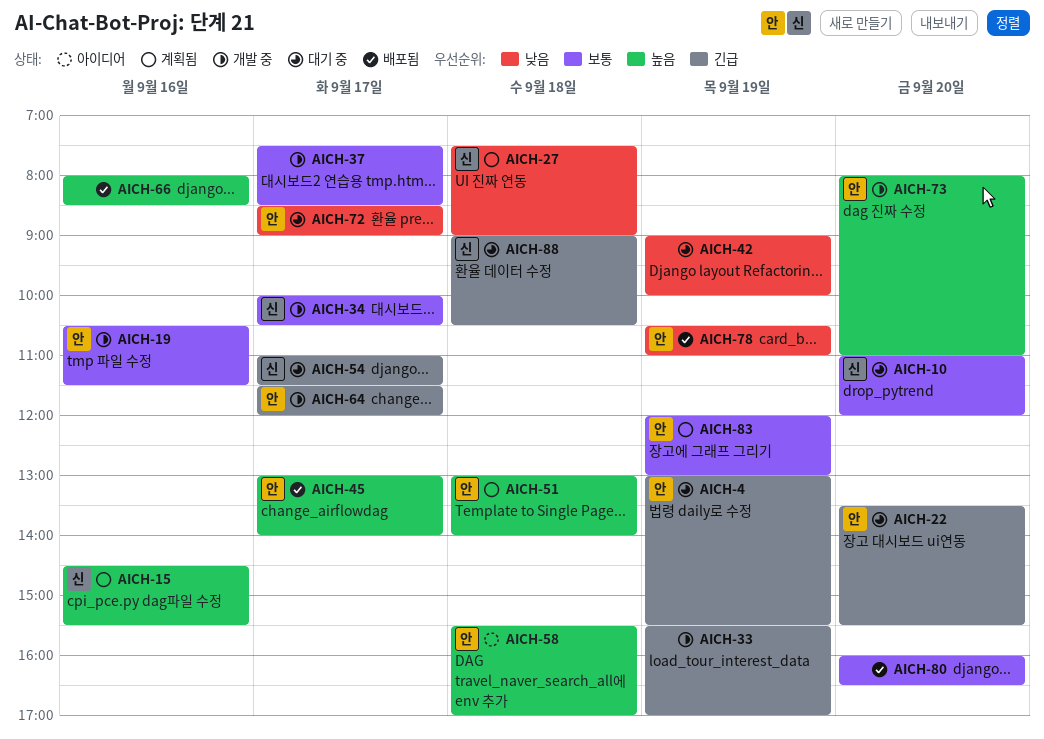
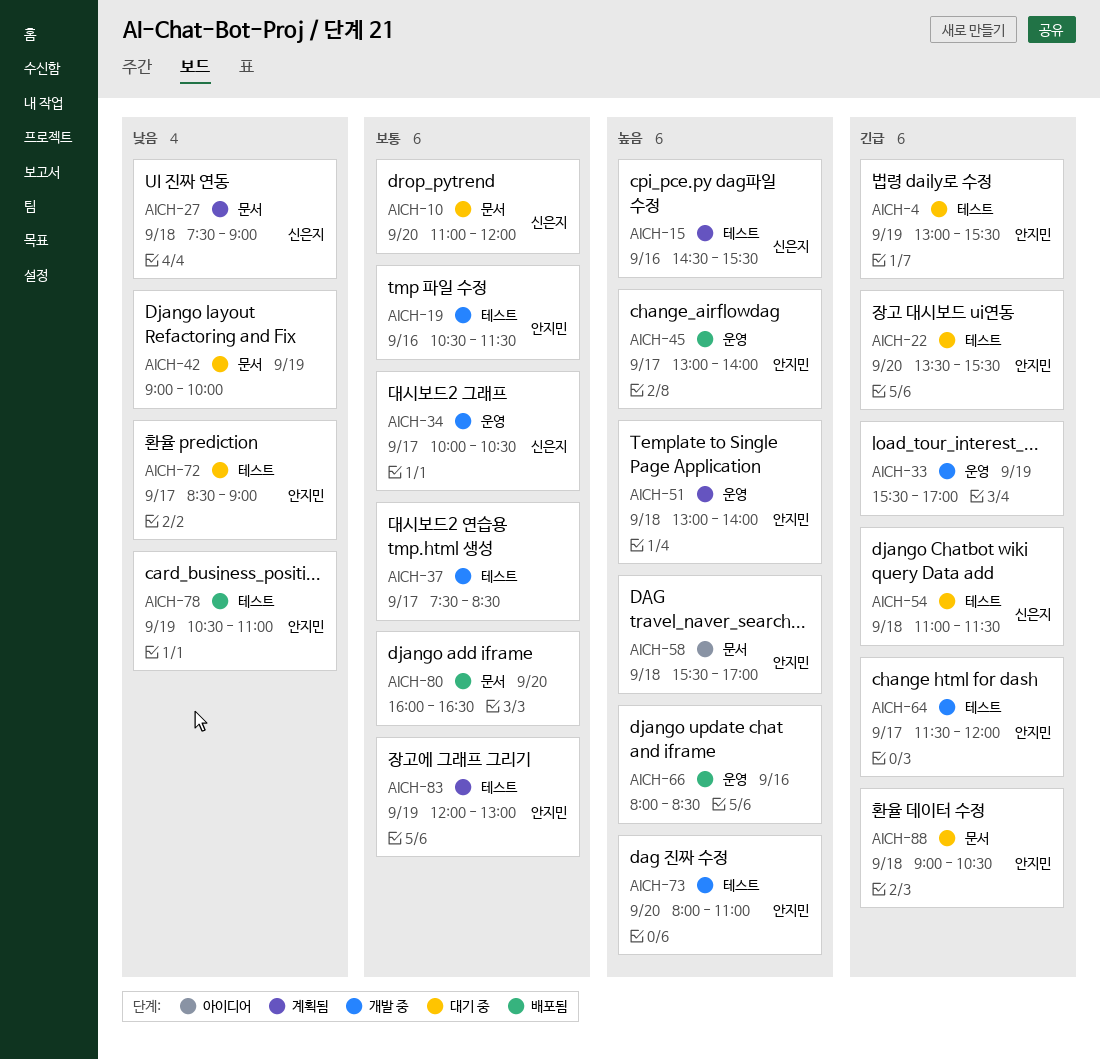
AICH-54, day: Sep 17 -> Sep 18
AICH-88, owner: 신은지 -> 안지민

